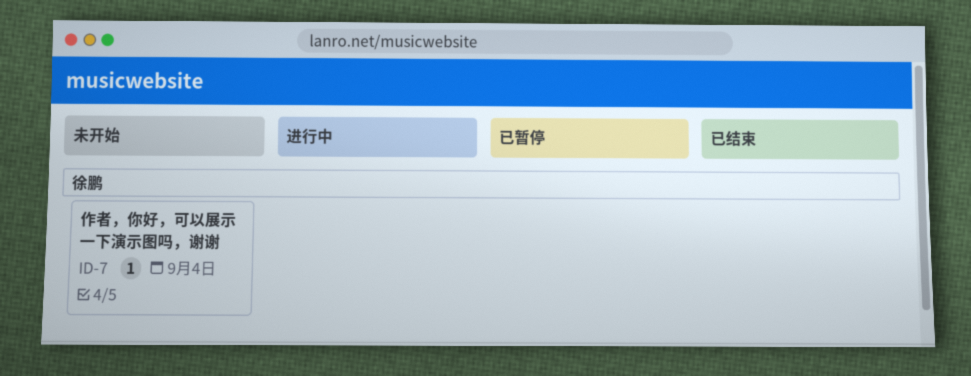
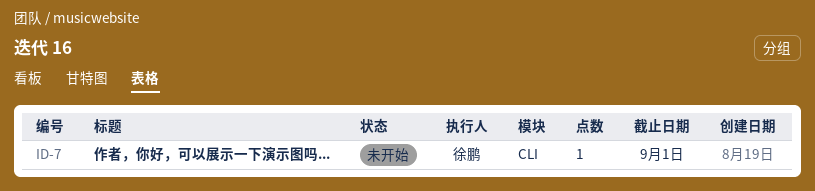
ID-7, due: Sep 4 -> Sep 1

